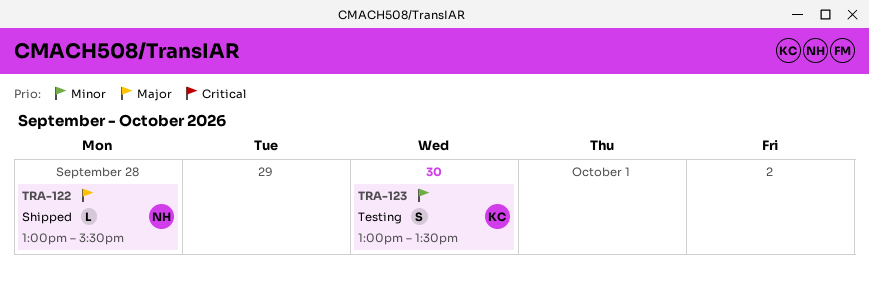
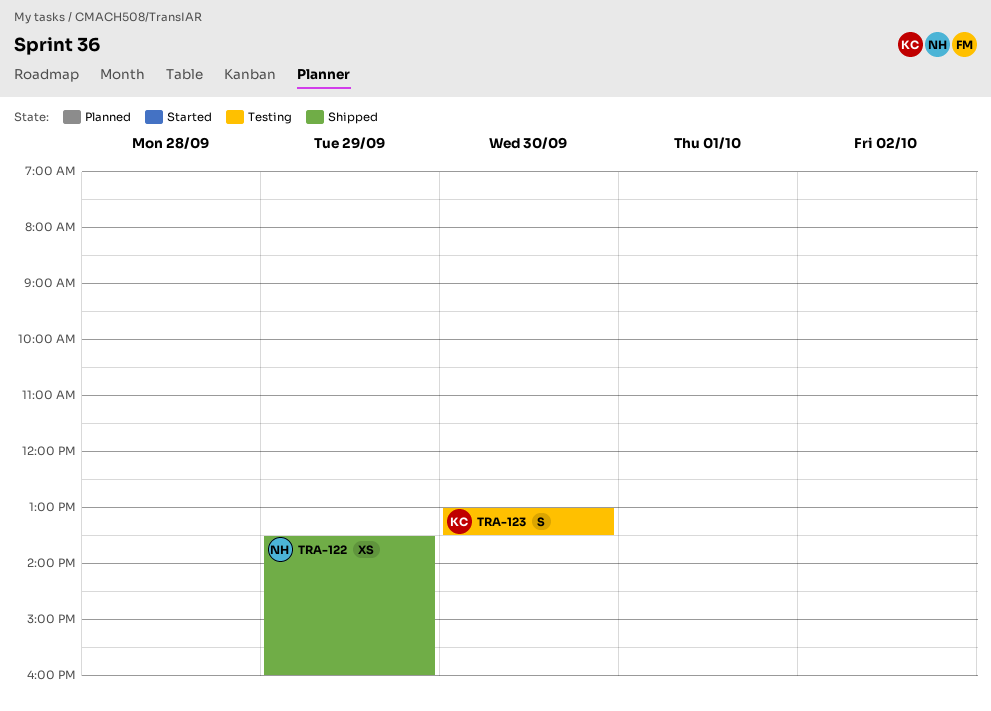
TRA-122, estimate: L -> XS
TRA-122, day: Sep 28 -> Sep 29
TRA-122, begins: 13:00 -> 13:30
TRA-122, ends: 15:30 -> 16:00

